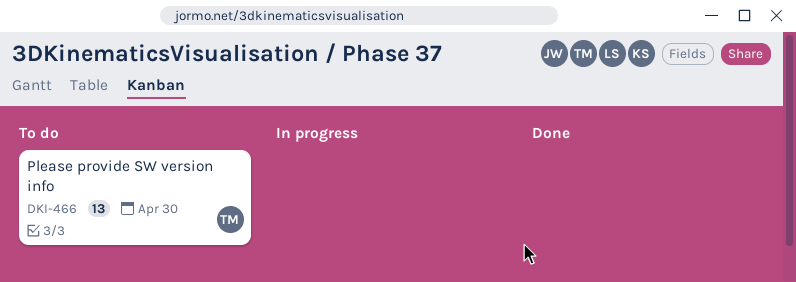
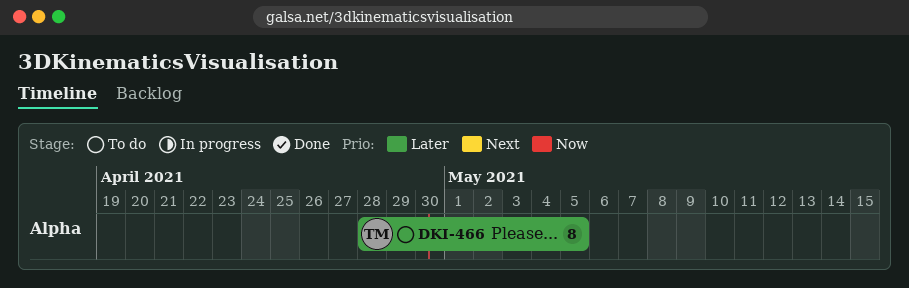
DKI-466, estimate: 13 -> 8
DKI-466, due: Apr 30 -> May 5

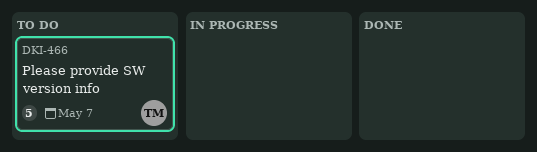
DKI-466, estimate: 8 -> 5
DKI-466, due: May 5 -> May 7

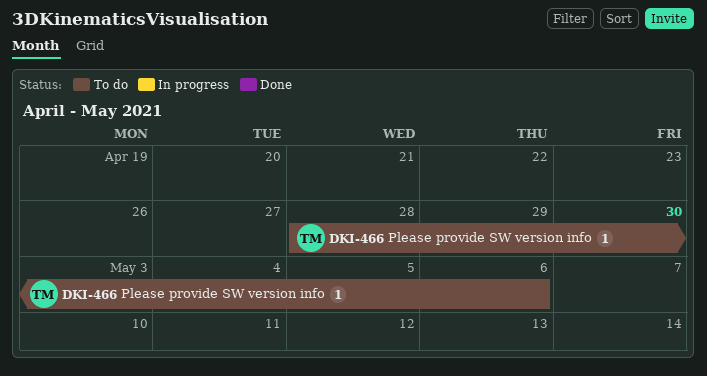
DKI-466, estimate: 5 -> 1
DKI-466, due: May 7 -> May 6

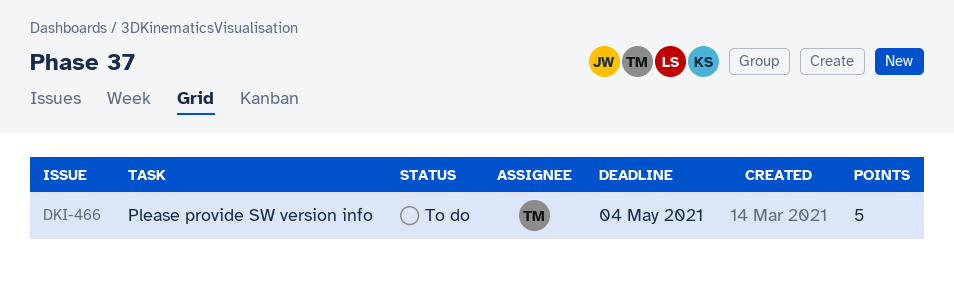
DKI-466, estimate: 1 -> 5
DKI-466, due: May 6 -> May 4

